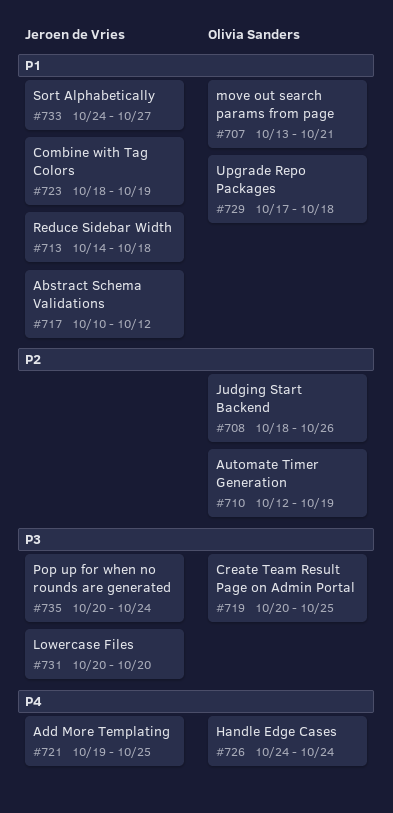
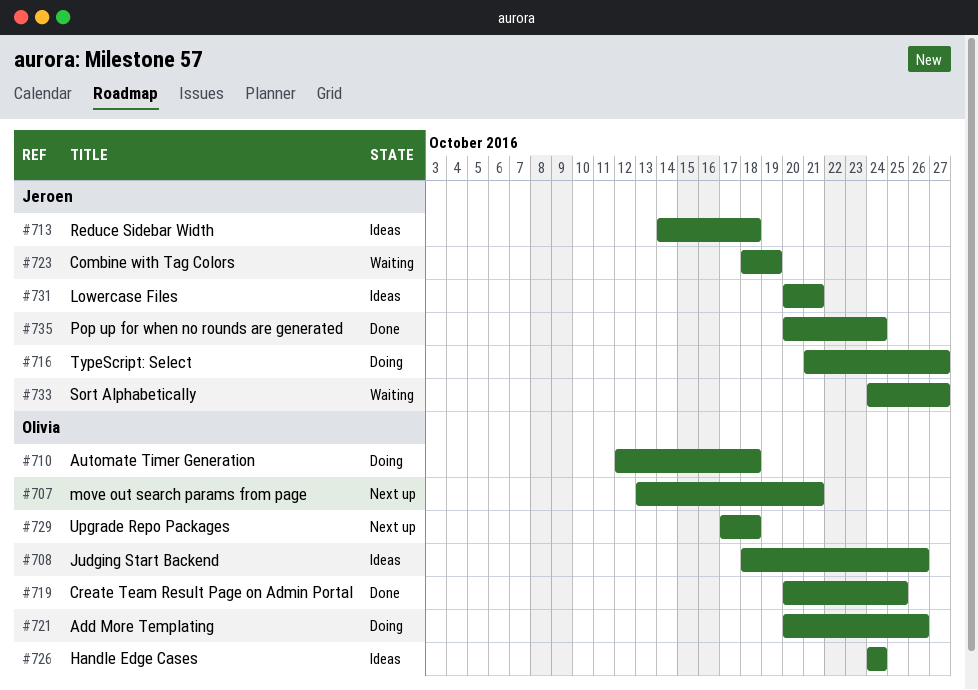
#710, due: Oct 19 -> Oct 18
#716: none -> present
#717: present -> none
#721, owner: Jeroen de Vries -> Olivia Sanders
#721, start: Oct 19 -> Oct 20
#721, due: Oct 25 -> Oct 26
#731, due: Oct 20 -> Oct 21

